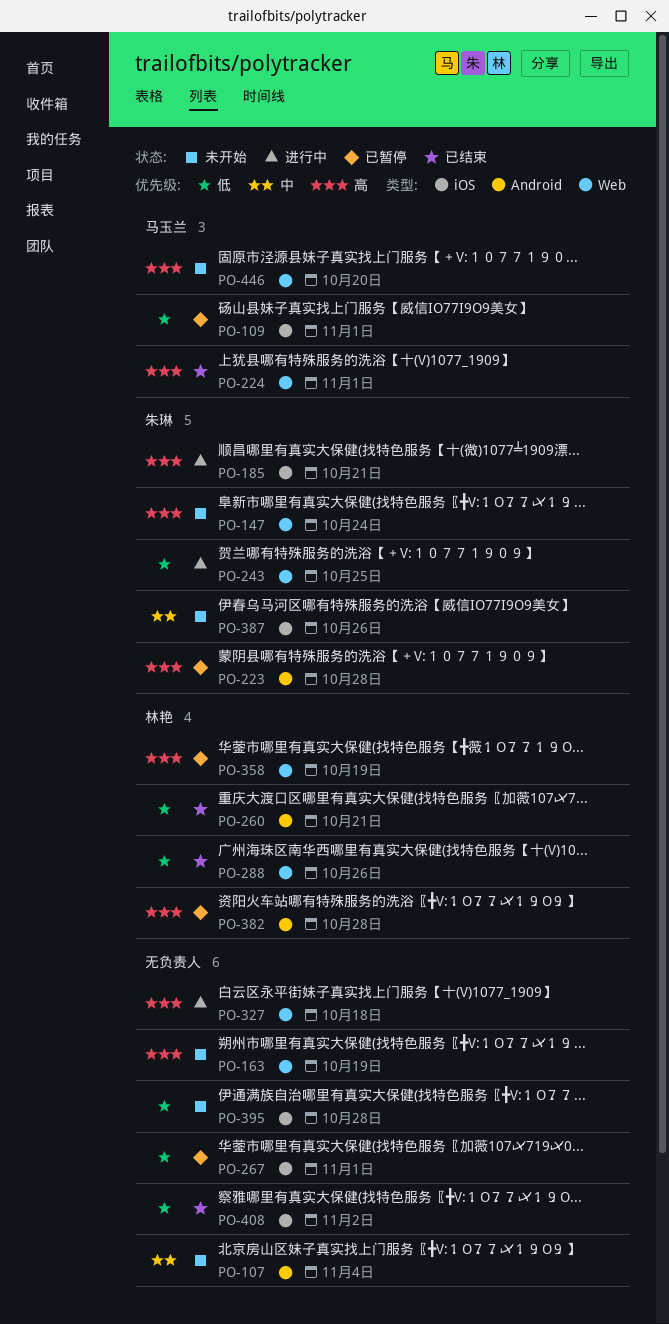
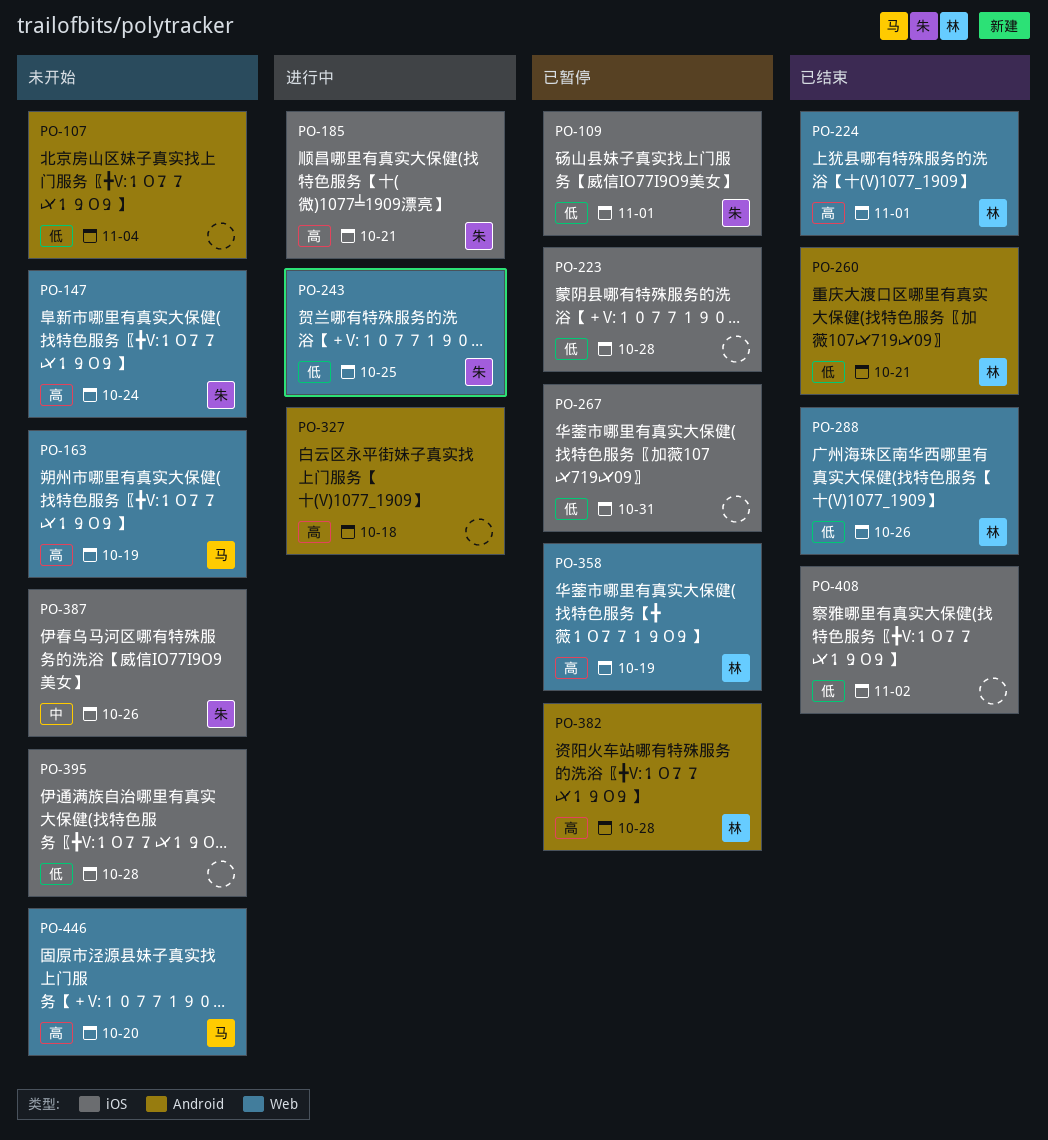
PO-107, priority: 中 -> 低
PO-109, owner: 马玉兰 -> 朱琳
PO-163, owner: none -> 马玉兰
PO-223, owner: 朱琳 -> none
PO-223, priority: 高 -> 低
PO-223, label: Android -> iOS
PO-224, owner: 马玉兰 -> 林艳
PO-267, due: Nov 1 -> Oct 31
PO-327, label: Web -> Android

